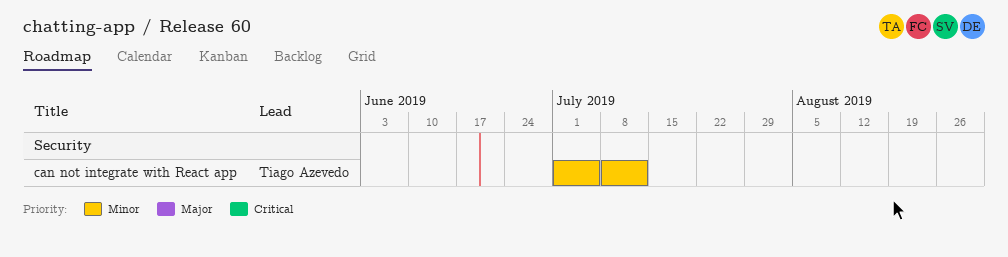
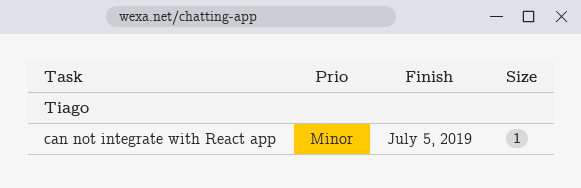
can not integrate with React app, due: Jul 12 -> Jul 5

